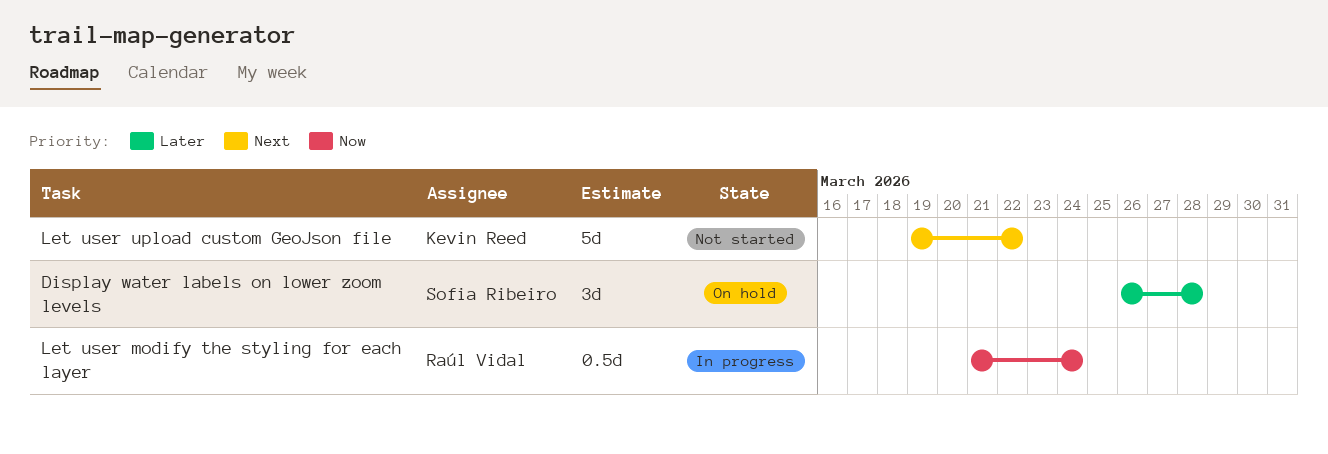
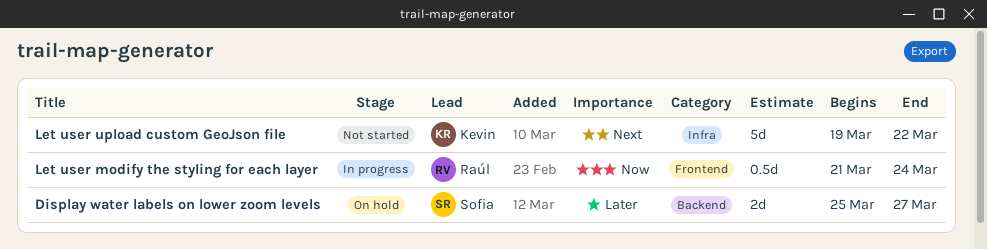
Display water labels on lower zoom levels, estimate: 3d -> 2d
Display water labels on lower zoom levels, start: Mar 26 -> Mar 25
Display water labels on lower zoom levels, due: Mar 28 -> Mar 27

